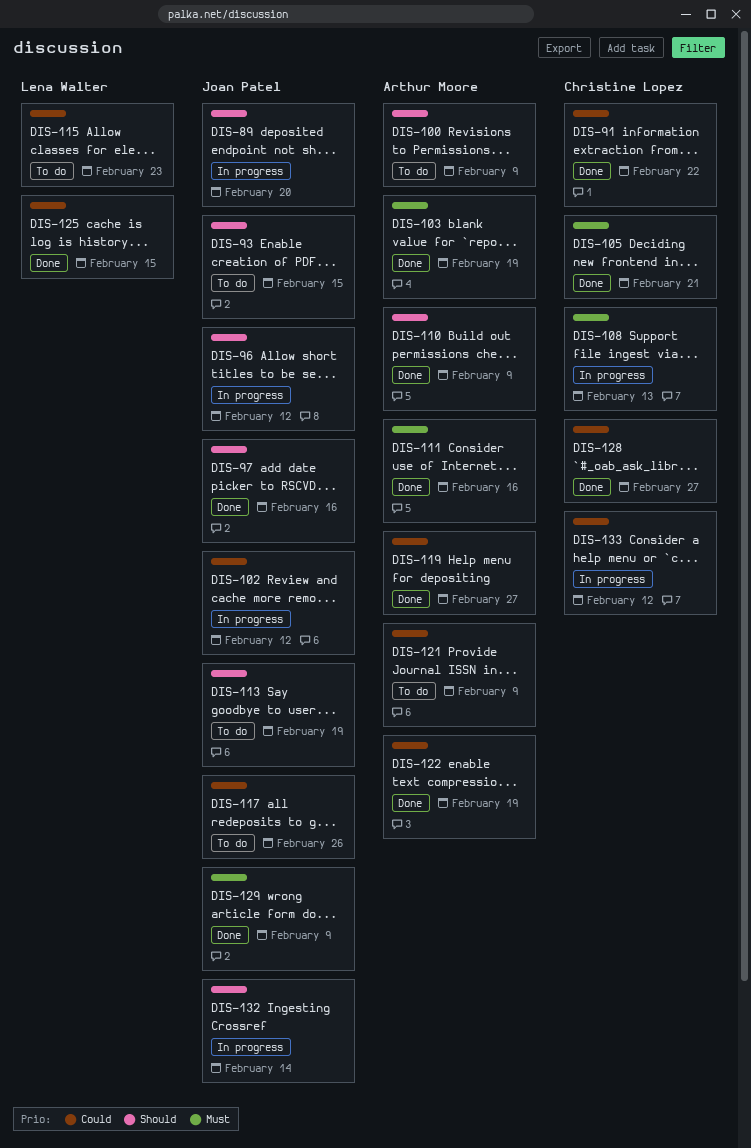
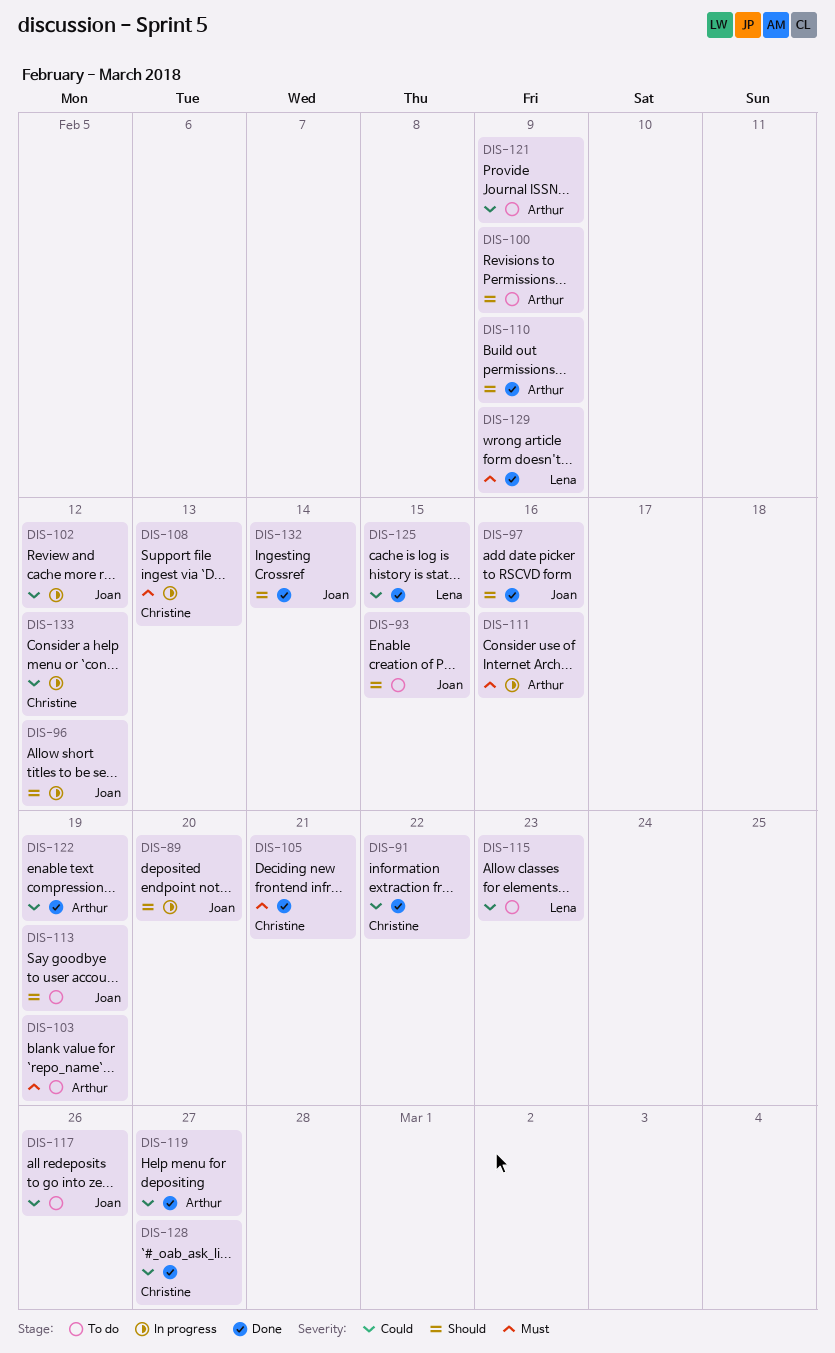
DIS-103, status: Done -> To do
DIS-111, status: Done -> In progress
DIS-129, owner: Joan Patel -> Lena Walter
DIS-132, status: In progress -> Done

